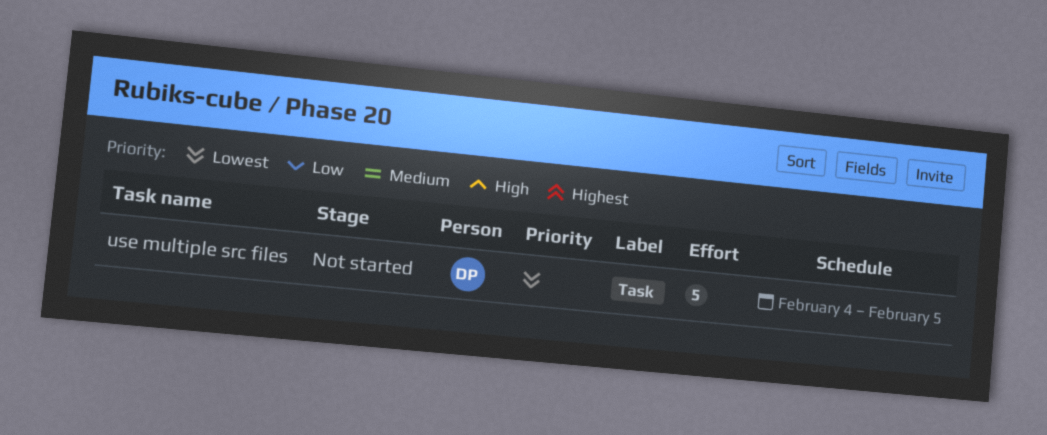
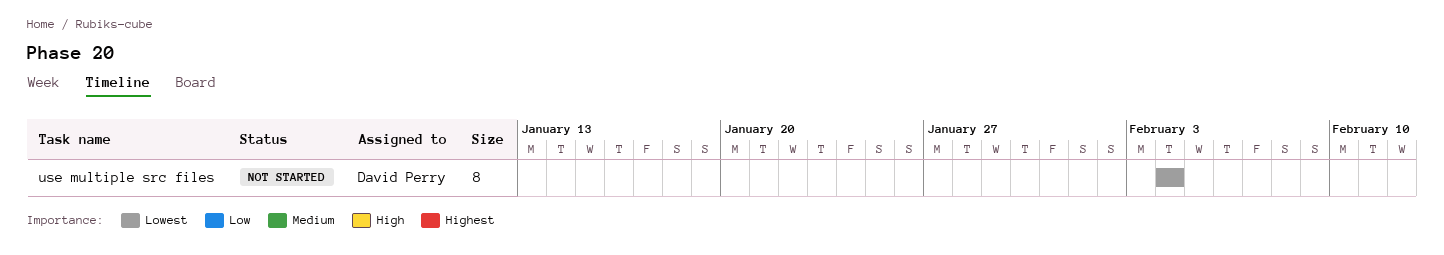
use multiple src files, estimate: 5 -> 8
use multiple src files, due: Feb 5 -> Feb 4

